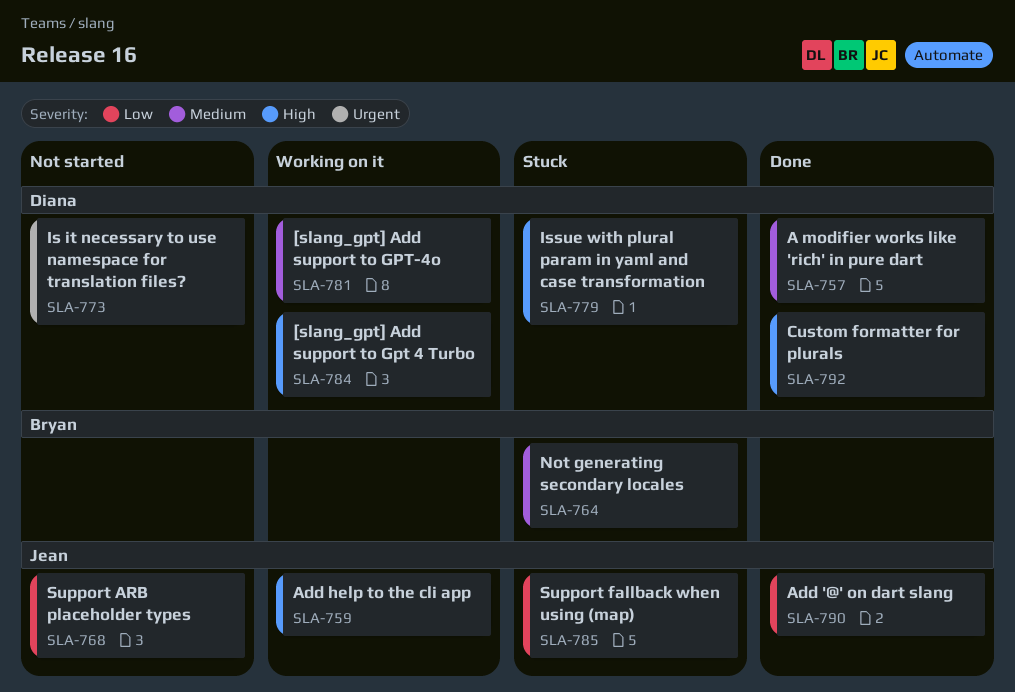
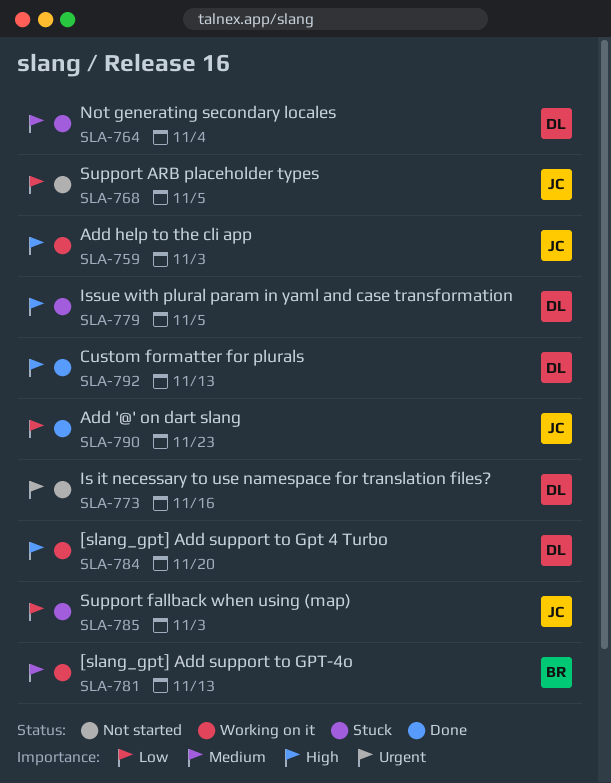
SLA-757: present -> none
SLA-764, owner: Bryan -> Diana
SLA-781, owner: Diana -> Bryan

